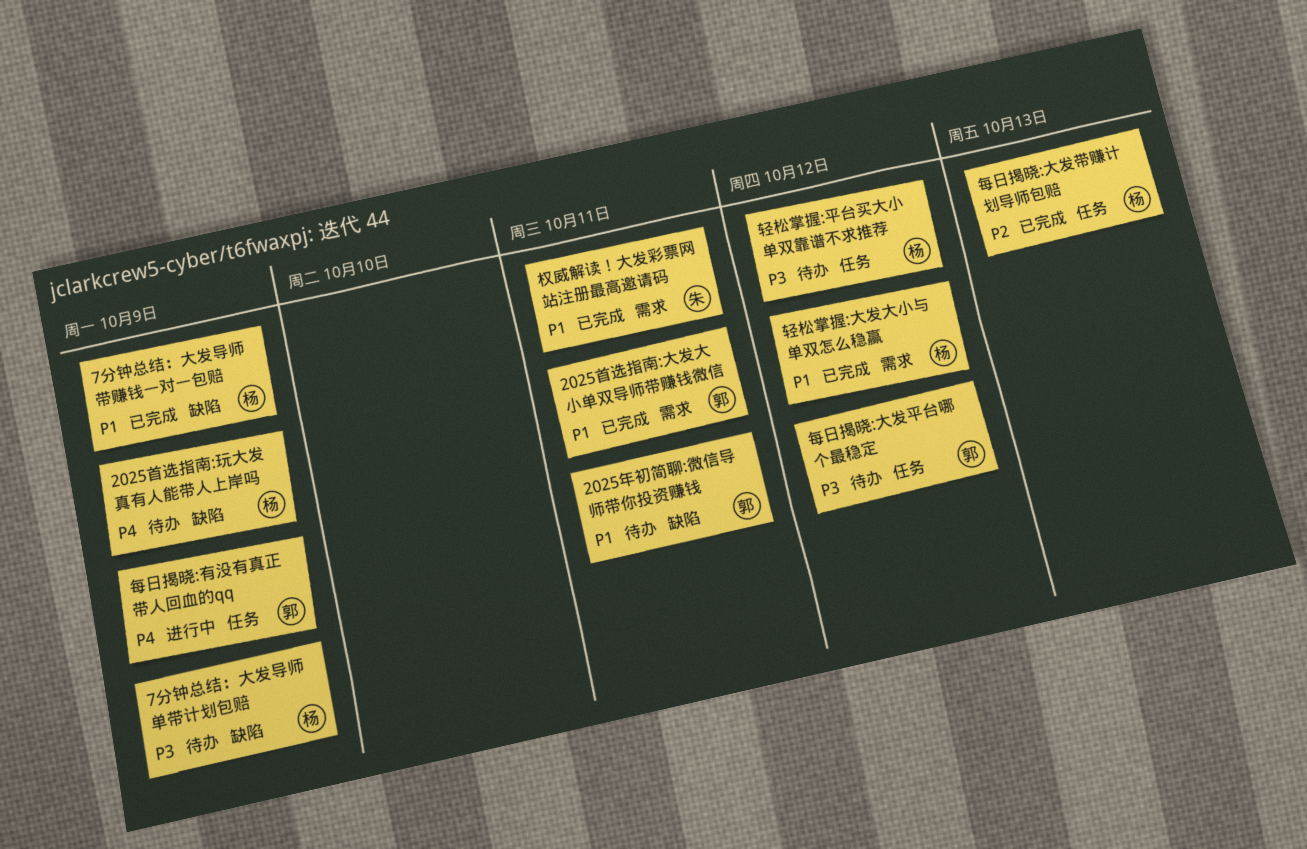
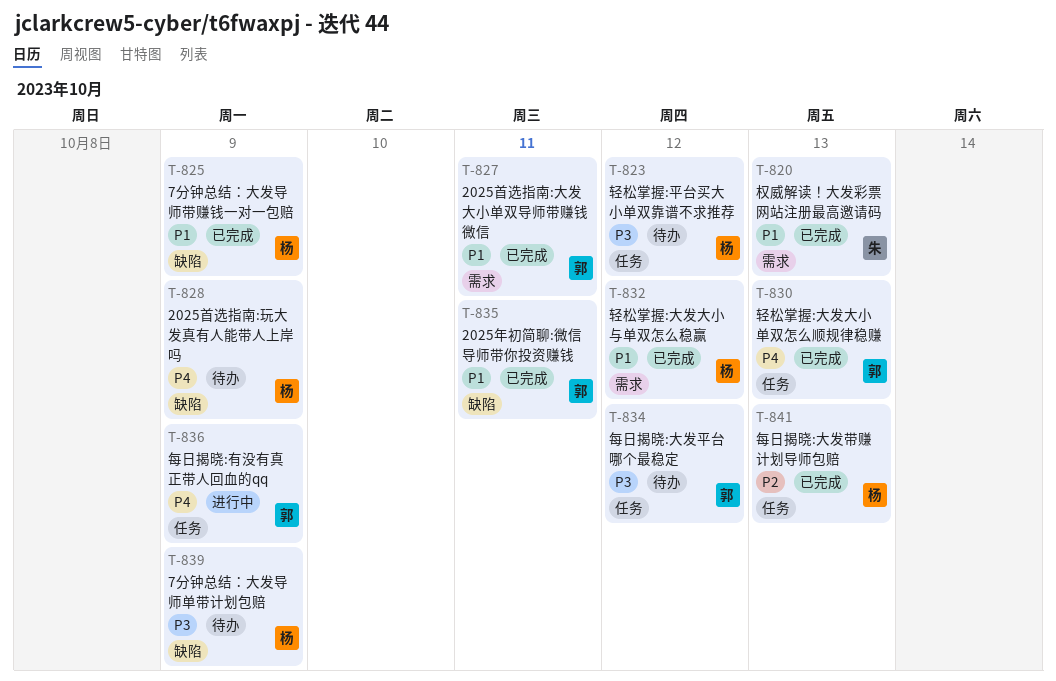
2025年初简聊:微信导师带你投资赚钱, status: 待办 -> 已完成
权威解读！大发彩票网站注册最高邀请码, due: Oct 11 -> Oct 13
轻松掌握:大发大小单双怎么顺规律稳赚: none -> present

